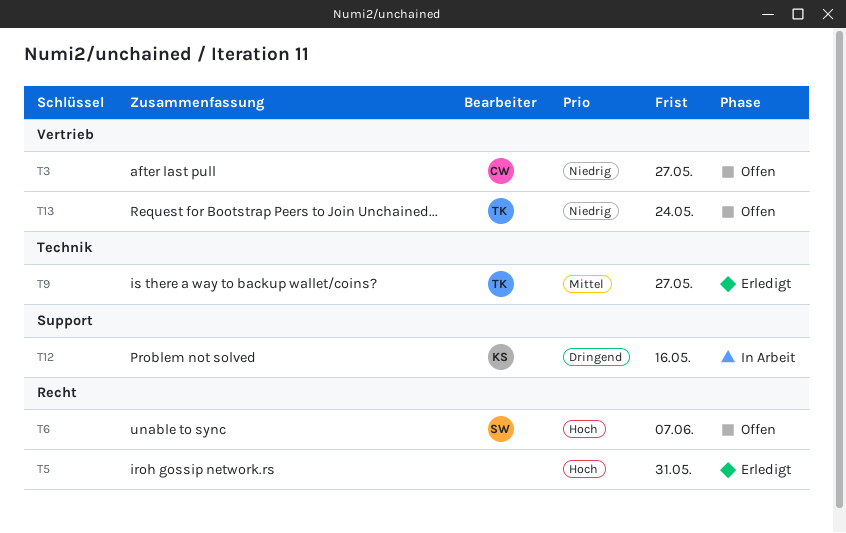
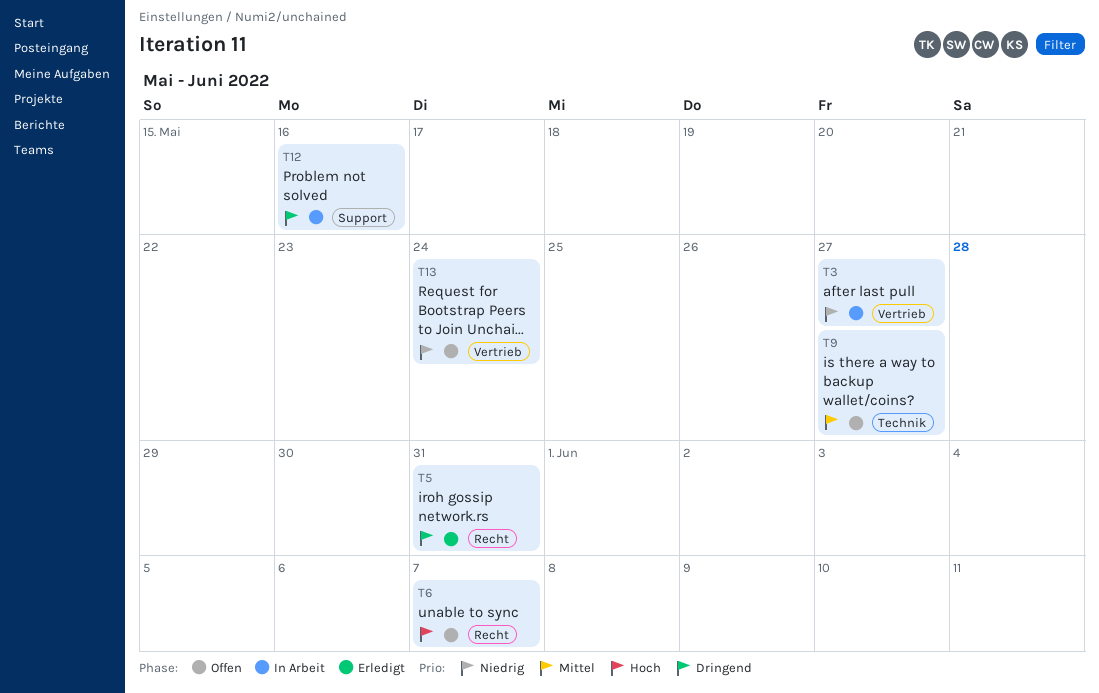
T3, status: Offen -> In Arbeit
T5, priority: Hoch -> Dringend
T9, status: Erledigt -> Offen

